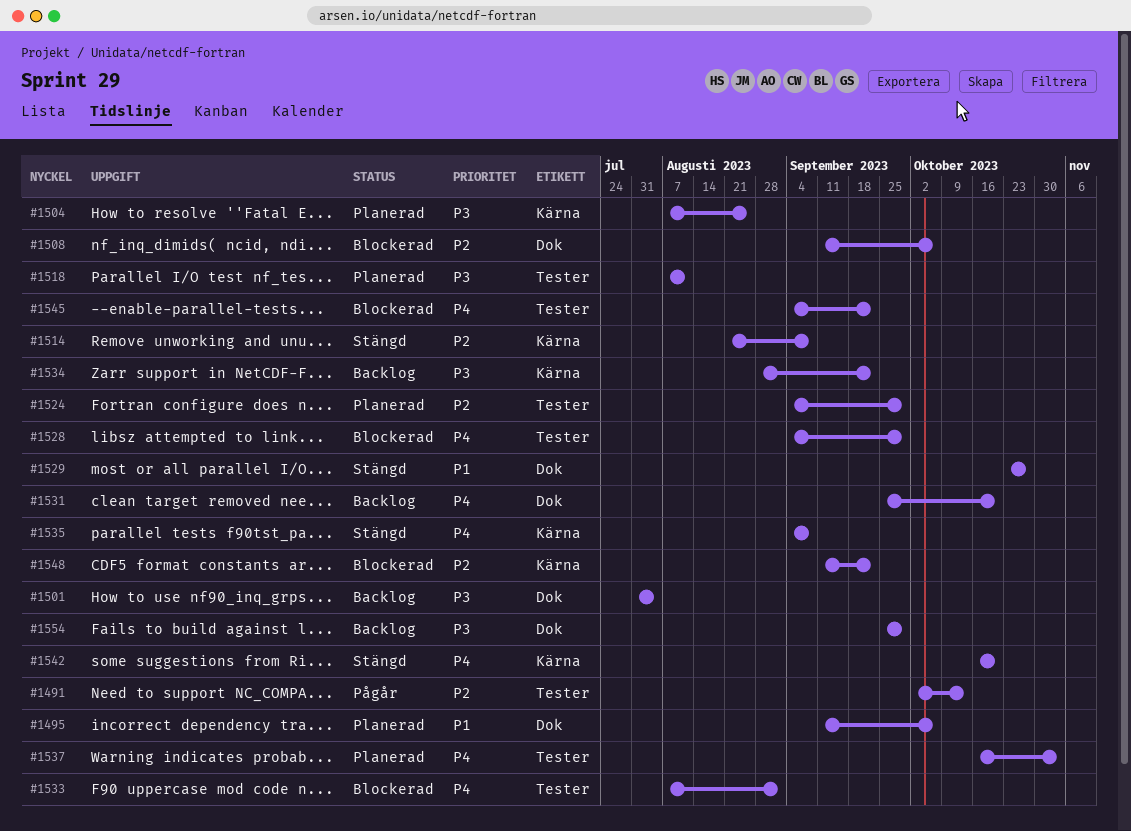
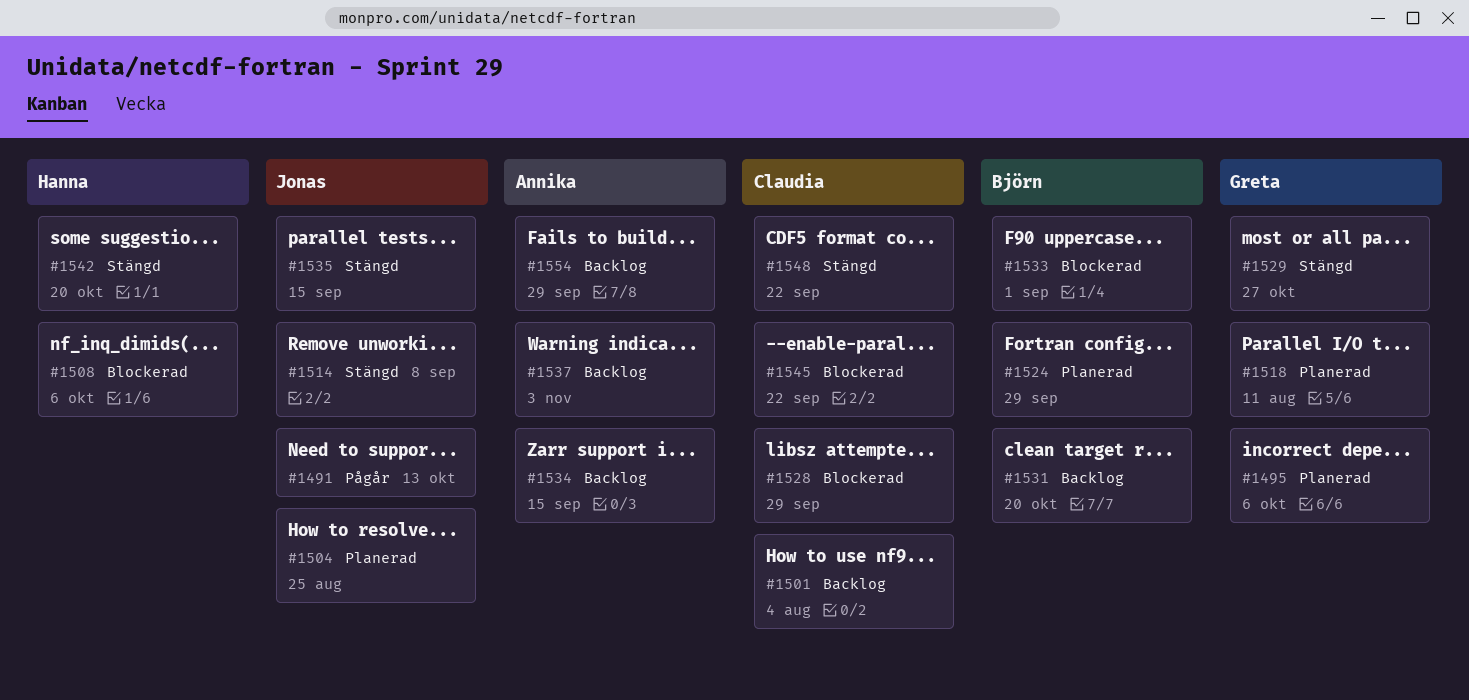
#1534, due: Sep 22 -> Sep 15
#1535, due: Sep 8 -> Sep 15
#1537, status: Planerad -> Backlog
#1548, status: Blockerad -> Stängd

